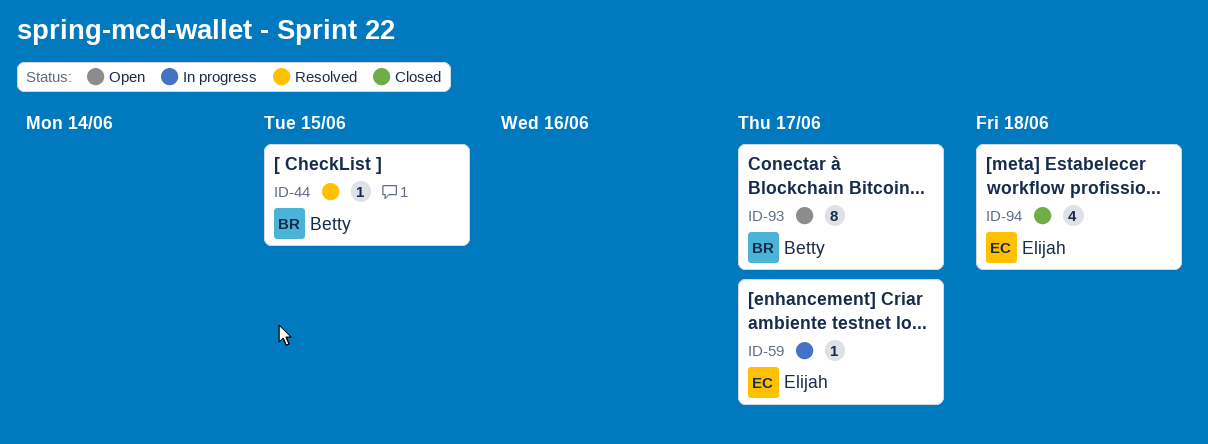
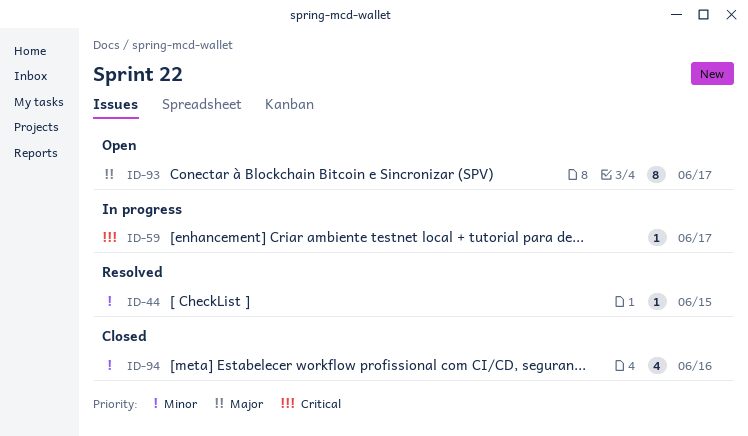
ID-94, due: Jun 18 -> Jun 16

